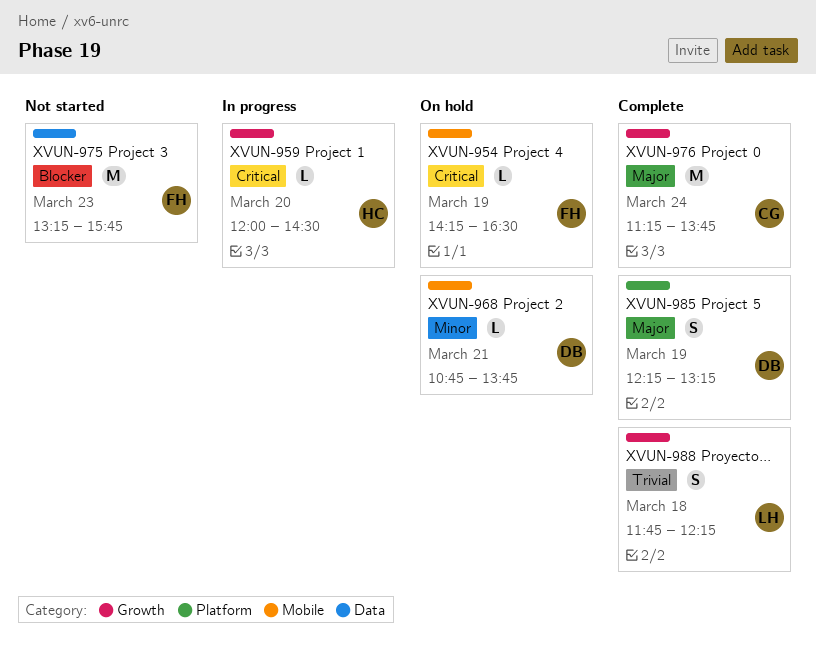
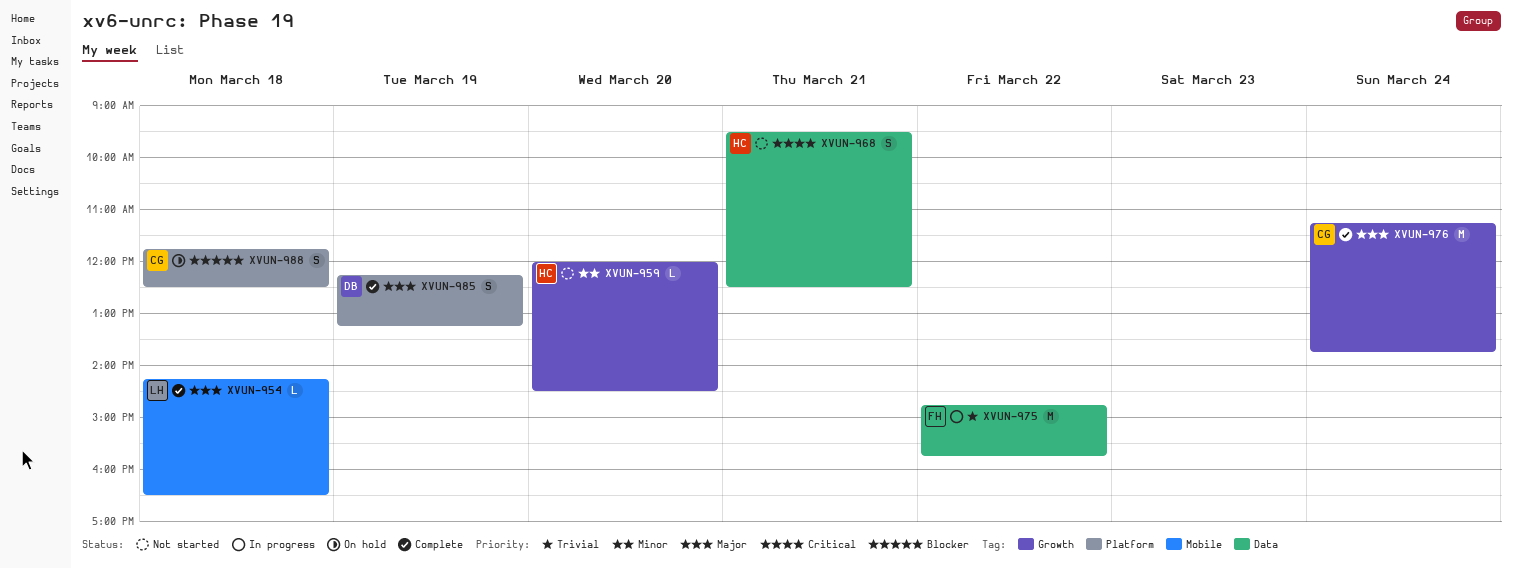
XVUN-954, status: On hold -> Complete
XVUN-954, owner: FH -> LH
XVUN-954, priority: Critical -> Major
XVUN-954, day: Mar 19 -> Mar 18
XVUN-959, status: In progress -> Not started
XVUN-959, priority: Critical -> Minor
XVUN-968, status: On hold -> Not started
XVUN-968, owner: DB -> HC
XVUN-968, priority: Minor -> Critical
XVUN-968, label: Mobile -> Data
XVUN-968, estimate: L -> S
XVUN-968, begins: 10:45 -> 09:30
XVUN-968, ends: 13:45 -> 12:30
XVUN-975, status: Not started -> In progress
XVUN-975, priority: Blocker -> Trivial
XVUN-975, day: Mar 23 -> Mar 22
XVUN-975, begins: 13:15 -> 14:45
XVUN-988, status: Complete -> On hold
XVUN-988, owner: LH -> CG
XVUN-988, priority: Trivial -> Blocker
XVUN-988, label: Growth -> Platform
XVUN-988, ends: 12:15 -> 12:30

